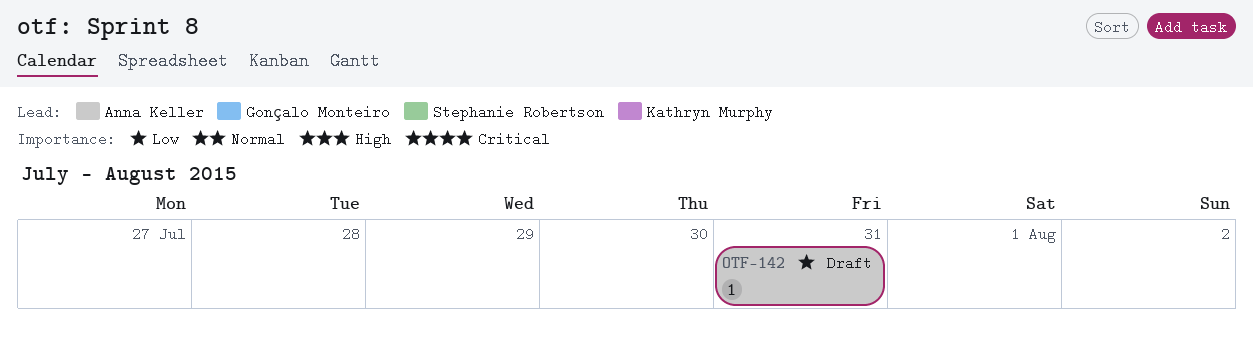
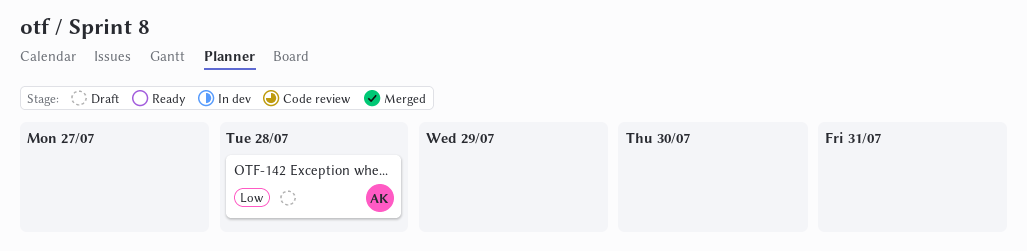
OTF-142, due: Jul 31 -> Jul 28

